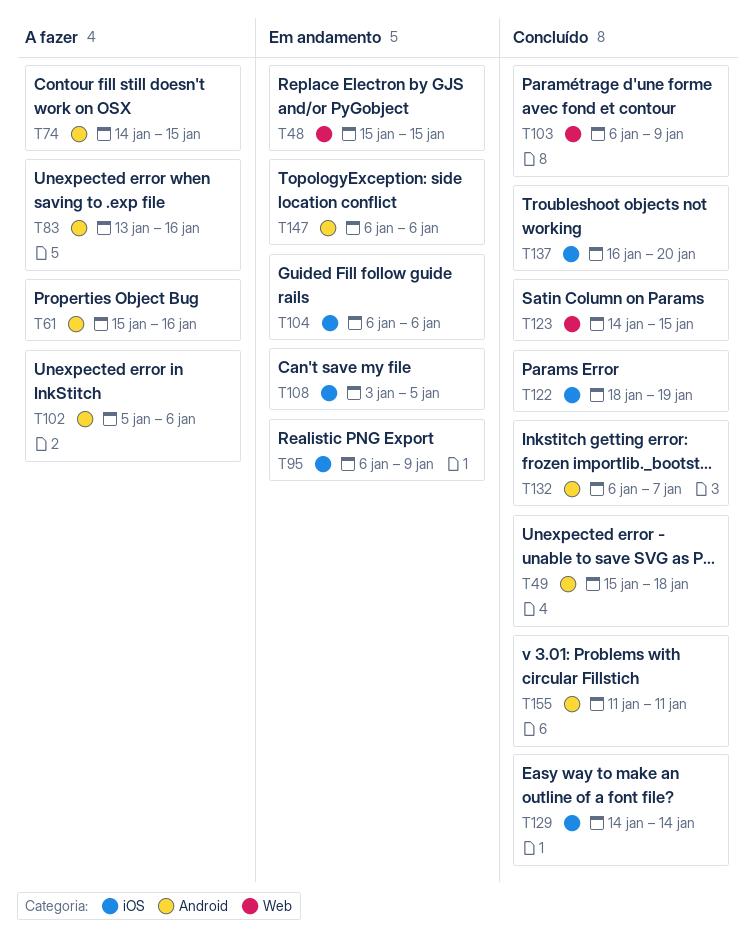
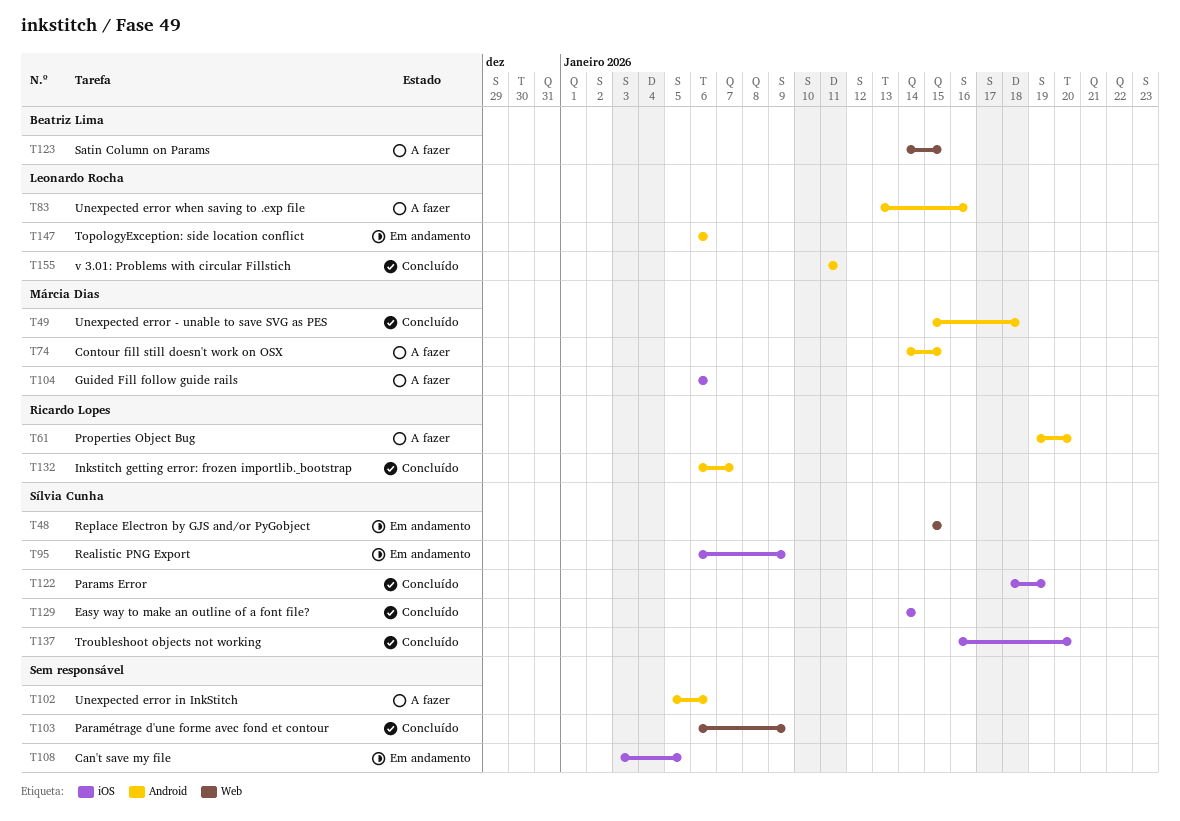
T61, start: Jan 15 -> Jan 19
T61, due: Jan 16 -> Jan 20
T104, status: Em andamento -> A fazer
T123, status: Concluído -> A fazer

